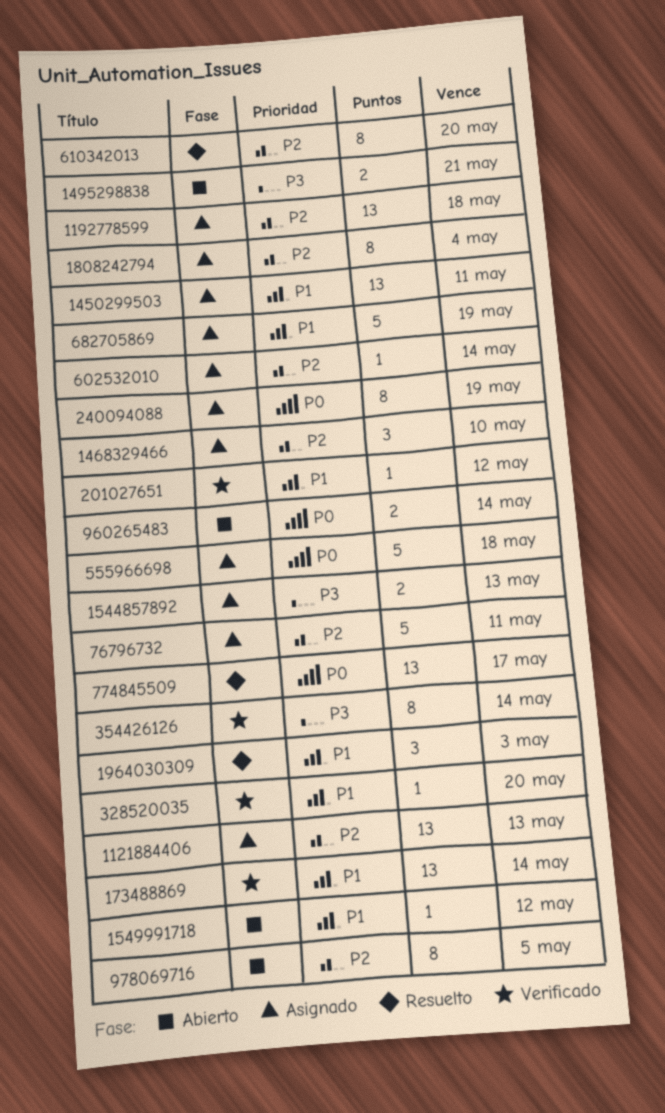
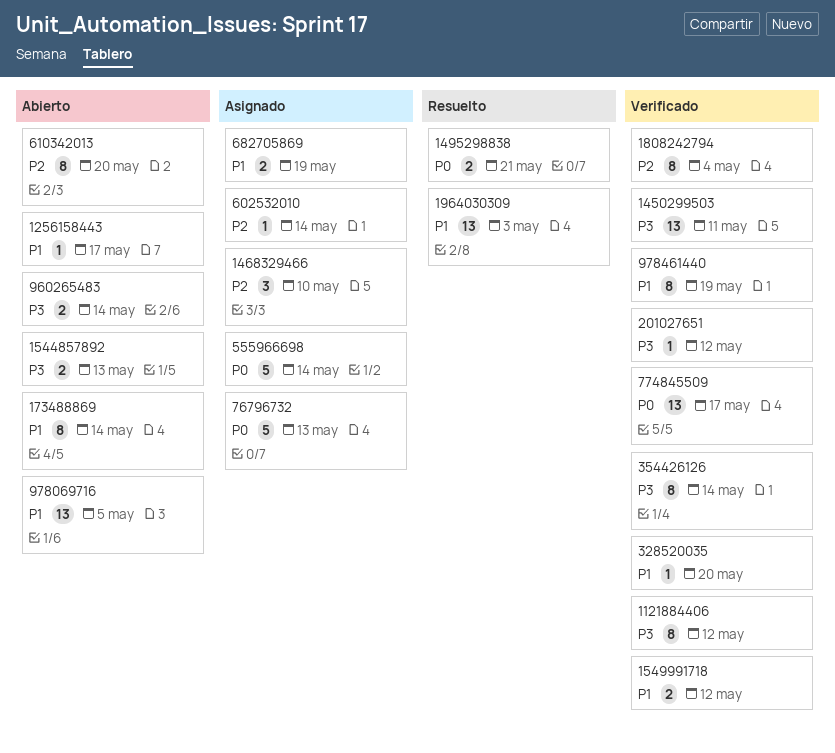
1121884406, status: Asignado -> Verificado
1121884406, priority: P2 -> P3
1121884406, estimate: 13 -> 8
1121884406, due: May 13 -> May 12
1192778599: present -> none
1256158443: none -> present
1450299503, status: Asignado -> Verificado
1450299503, priority: P1 -> P3
1495298838, status: Abierto -> Resuelto
1495298838, priority: P3 -> P0
1544857892, status: Asignado -> Abierto
1549991718, status: Abierto -> Verificado
1549991718, estimate: 1 -> 2
173488869, status: Verificado -> Abierto
173488869, estimate: 13 -> 8
1808242794, status: Asignado -> Verificado
1964030309, estimate: 3 -> 13
201027651, priority: P1 -> P3
240094088: present -> none
555966698, due: May 18 -> May 14
610342013, status: Resuelto -> Abierto
682705869, estimate: 5 -> 2
76796732, priority: P2 -> P0
76796732, due: May 11 -> May 13
774845509, status: Resuelto -> Verificado
960265483, priority: P0 -> P3
978069716, priority: P2 -> P1
978069716, estimate: 8 -> 13
978461440: none -> present

